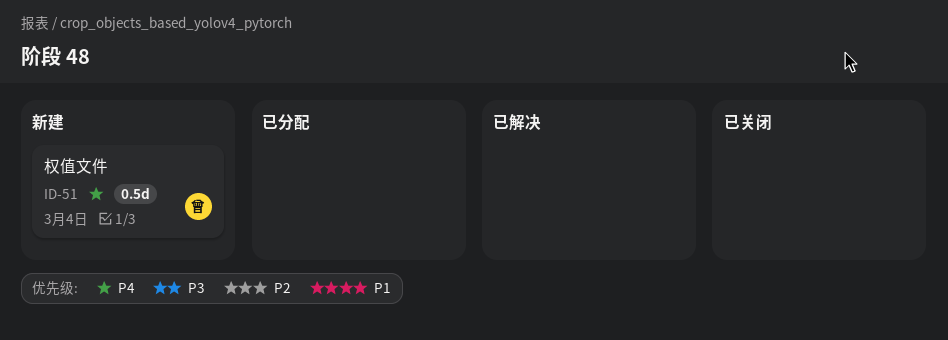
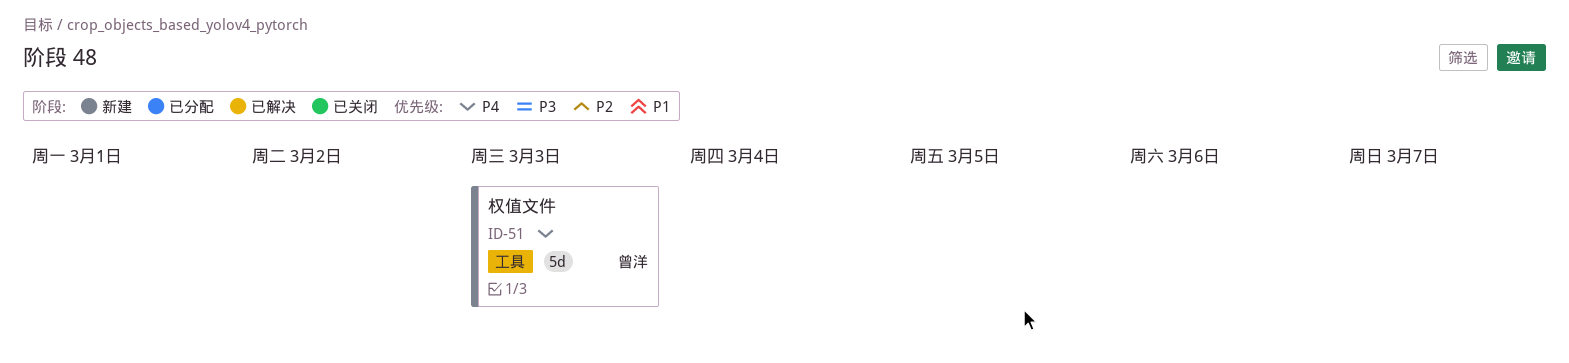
ID-51, estimate: 0.5d -> 5d
ID-51, due: Mar 4 -> Mar 3

